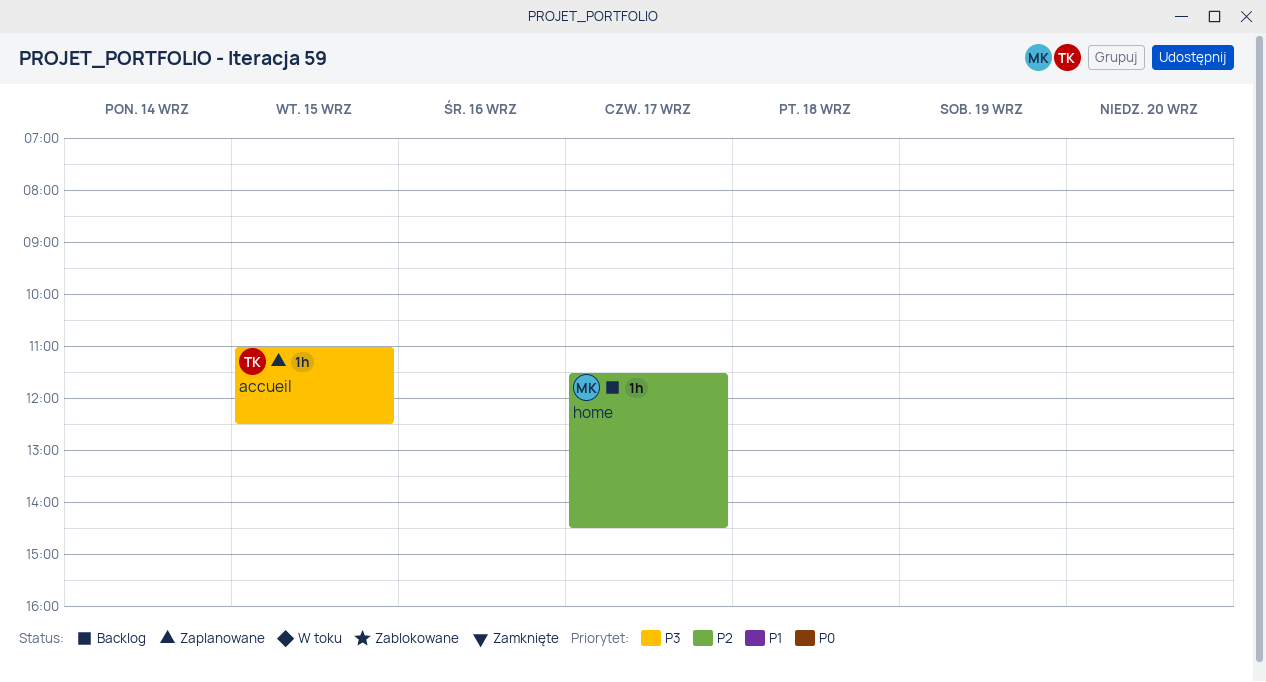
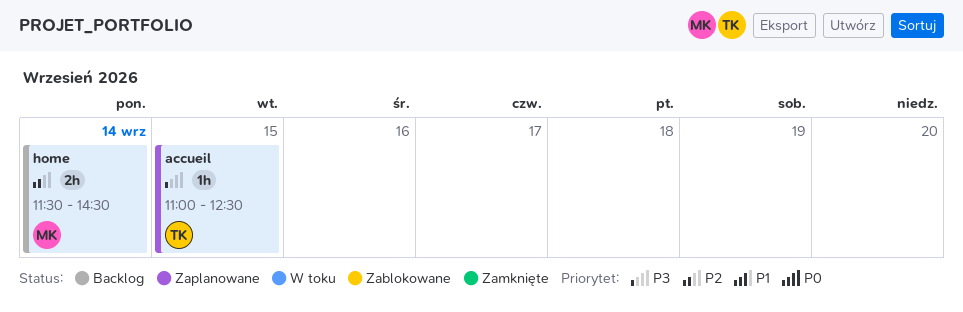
home, estimate: 1h -> 2h
home, day: Sep 17 -> Sep 14

